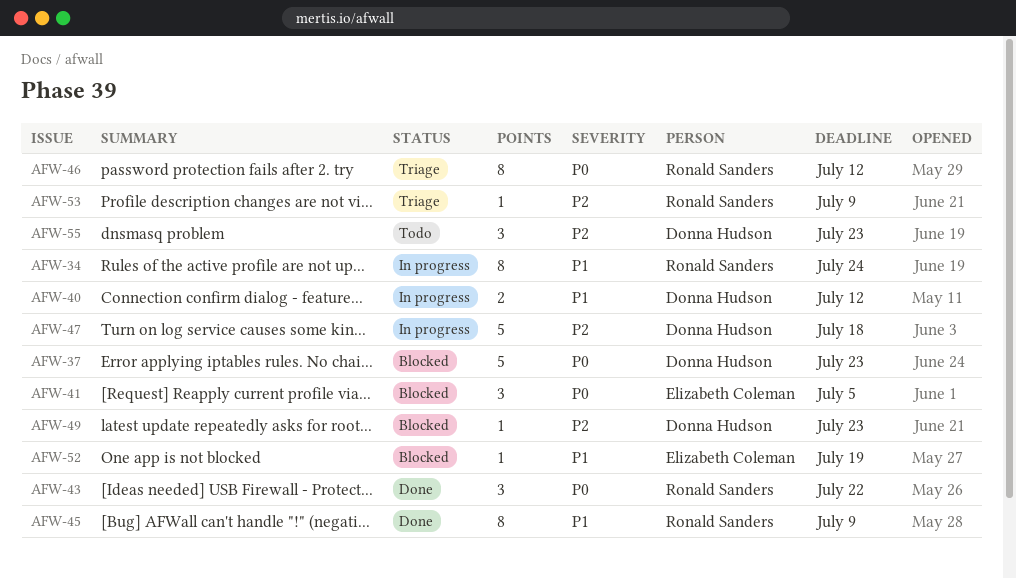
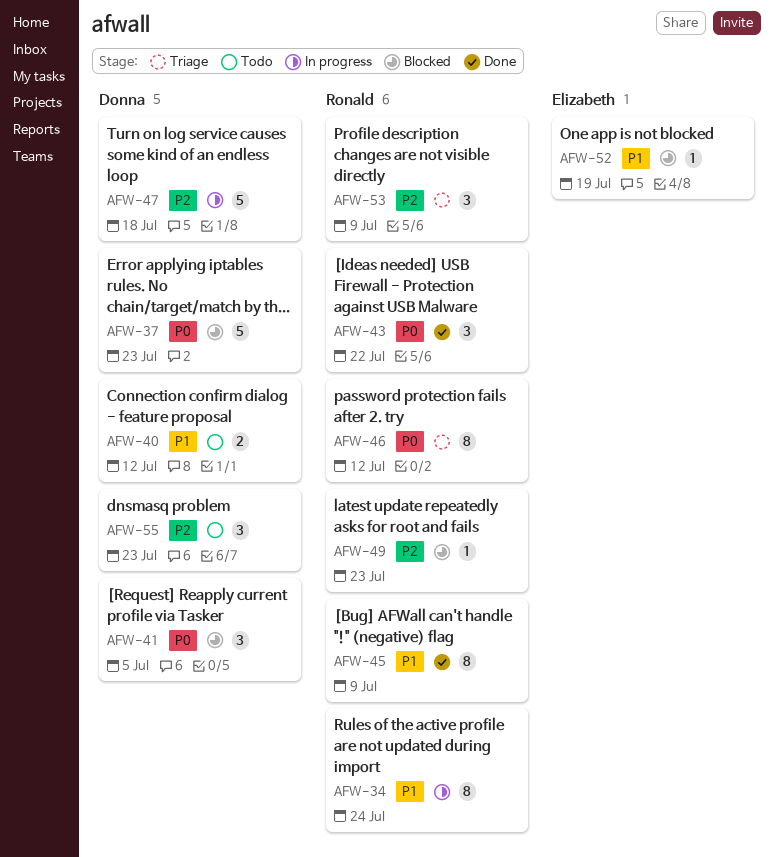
AFW-40, status: In progress -> Todo
AFW-41, owner: Elizabeth Coleman -> Donna Hudson
AFW-49, owner: Donna Hudson -> Ronald Sanders
AFW-53, estimate: 1 -> 3

